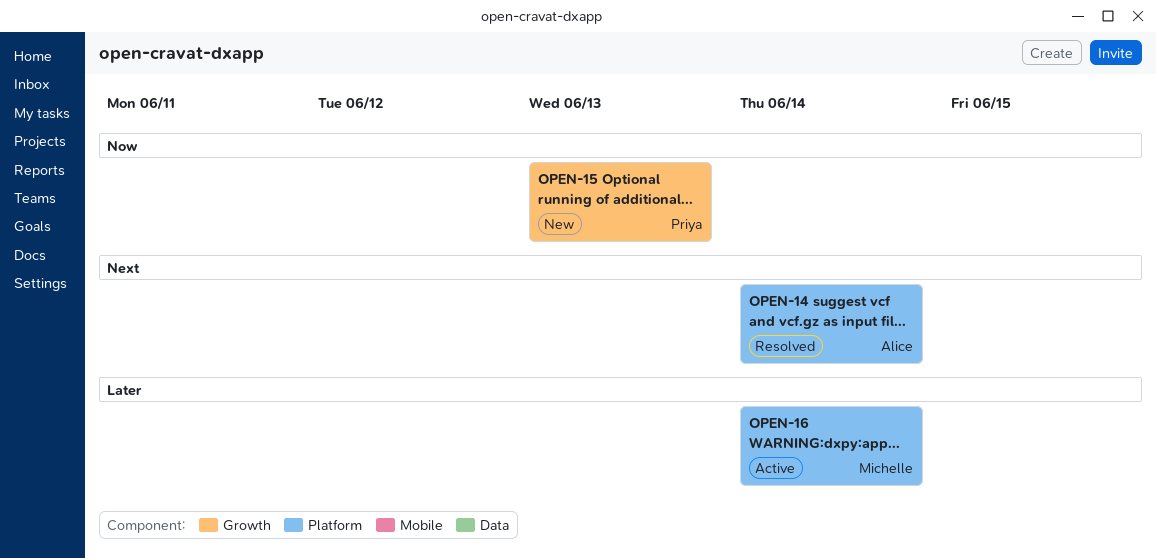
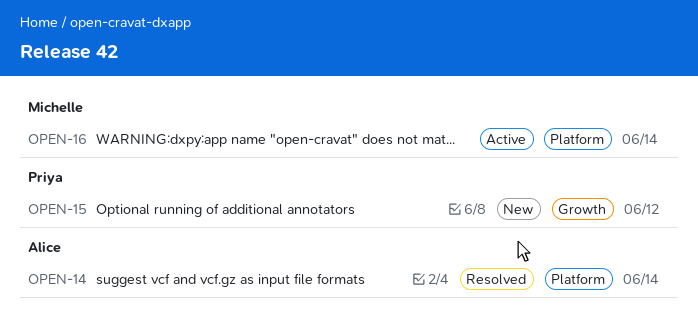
OPEN-15, due: Jun 13 -> Jun 12

